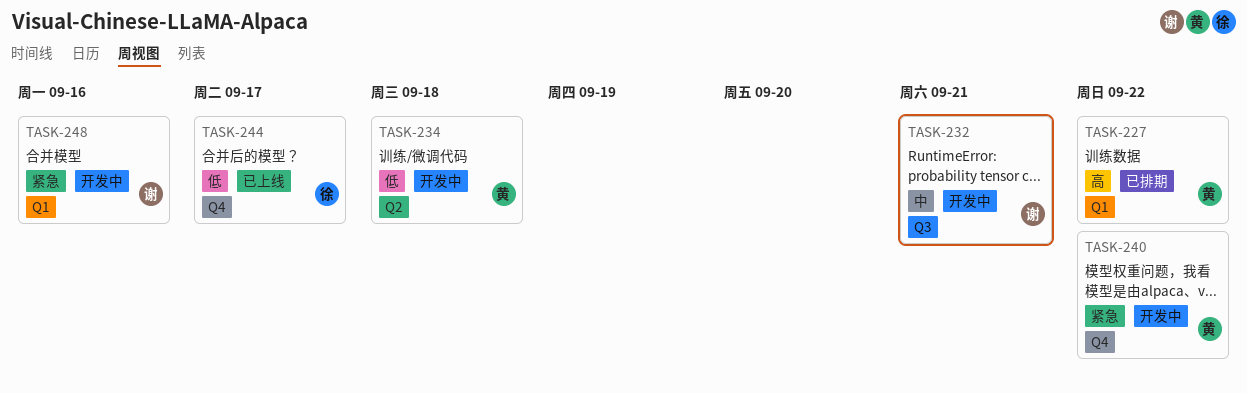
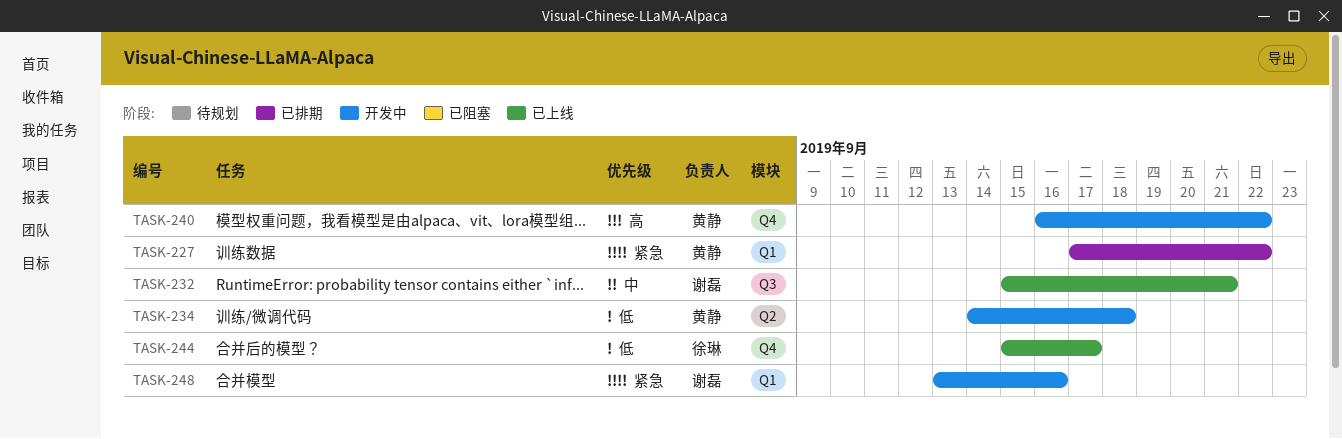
TASK-227, priority: 高 -> 紧急
TASK-232, status: 开发中 -> 已上线
TASK-240, priority: 紧急 -> 高

